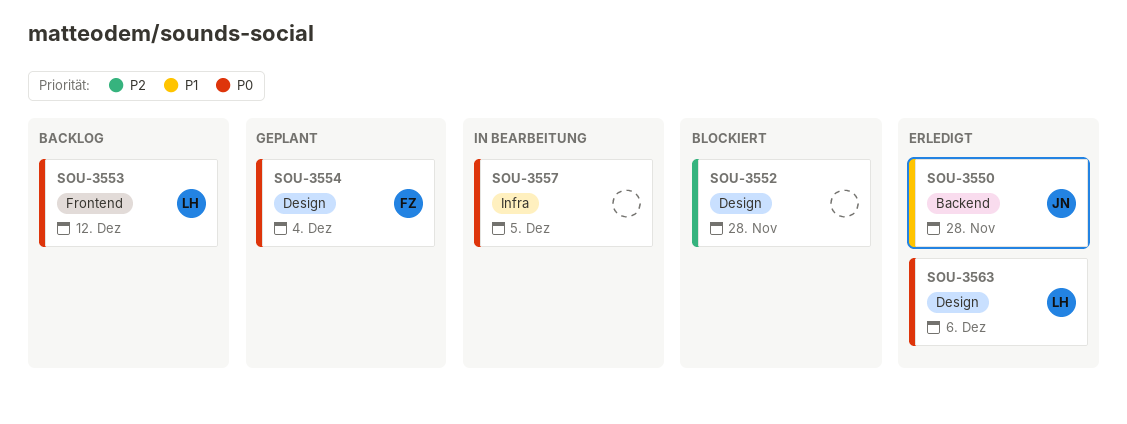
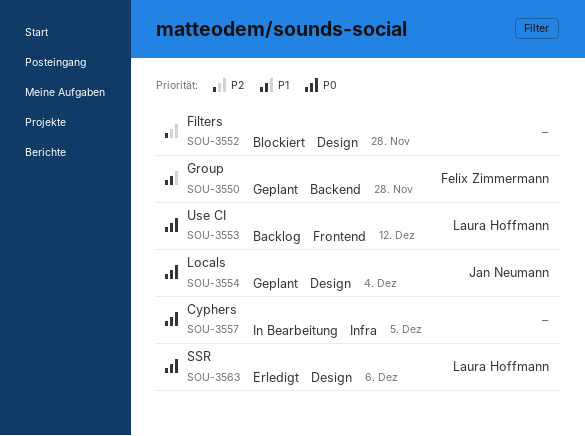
SOU-3550, status: Erledigt -> Geplant
SOU-3550, owner: Jan Neumann -> Felix Zimmermann
SOU-3554, owner: Felix Zimmermann -> Jan Neumann

